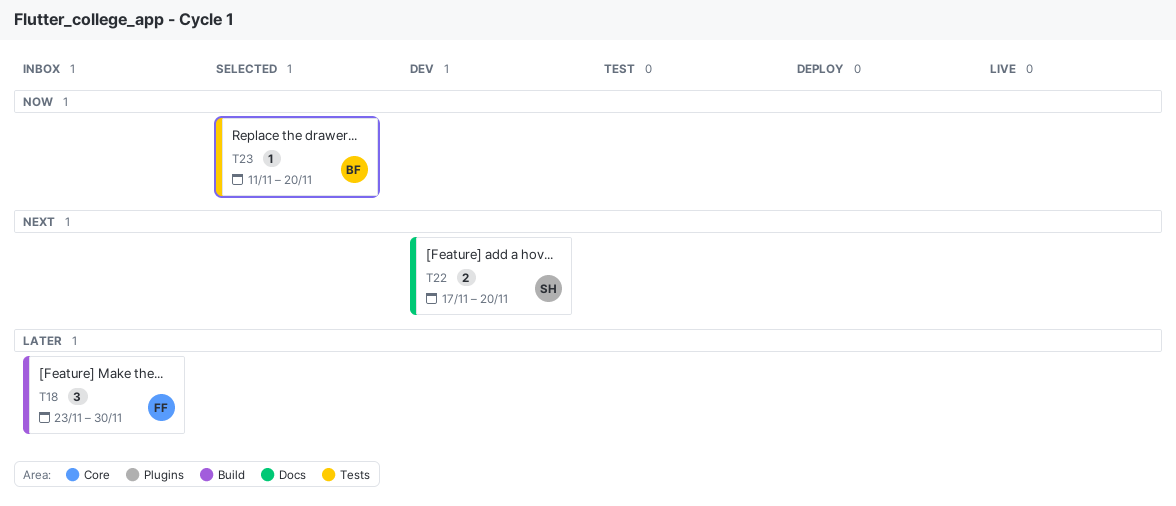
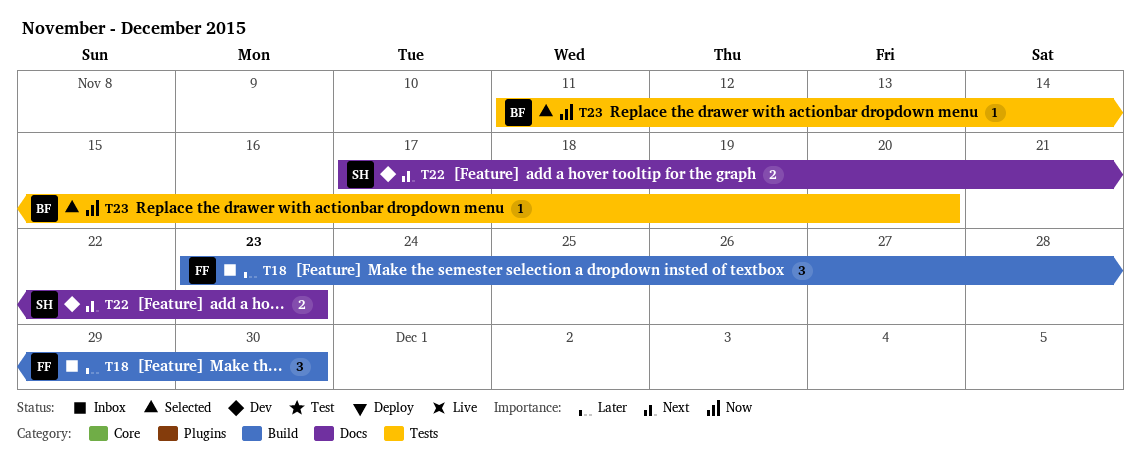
T22, due: Nov 20 -> Nov 23

